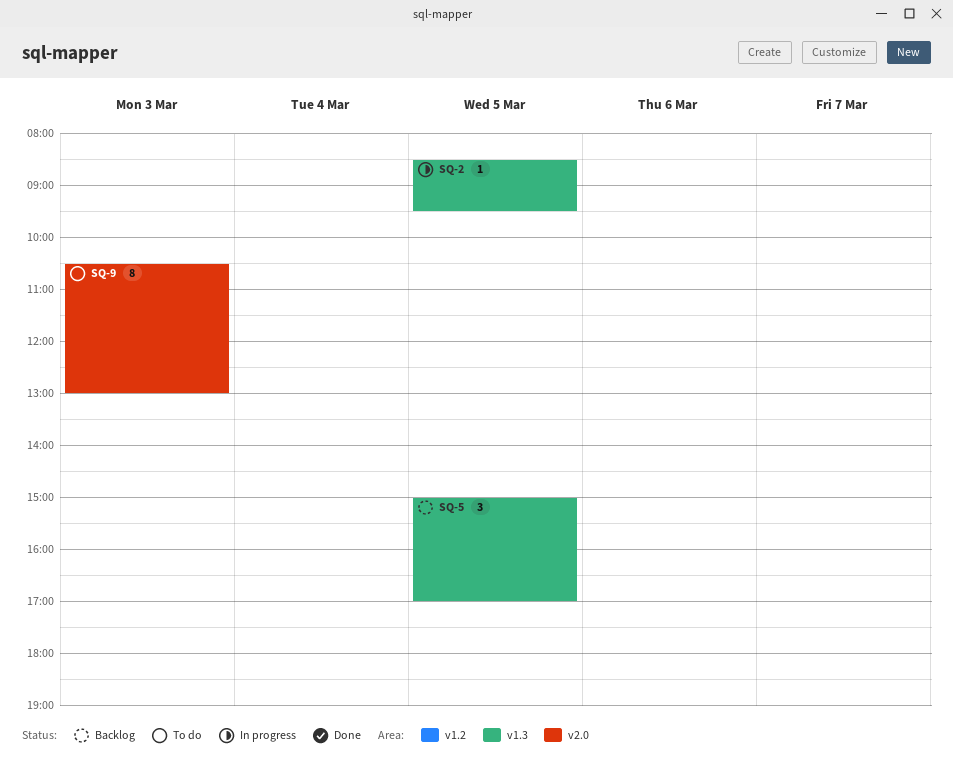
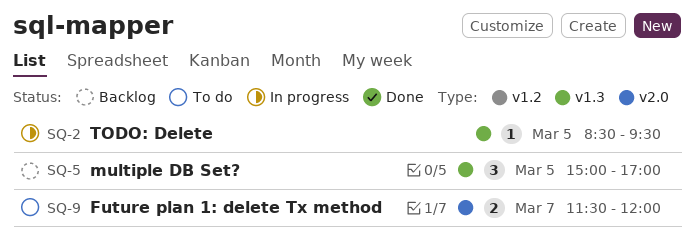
SQ-9, estimate: 8 -> 2
SQ-9, day: Mar 3 -> Mar 7
SQ-9, begins: 10:30 -> 11:30
SQ-9, ends: 13:00 -> 12:00

